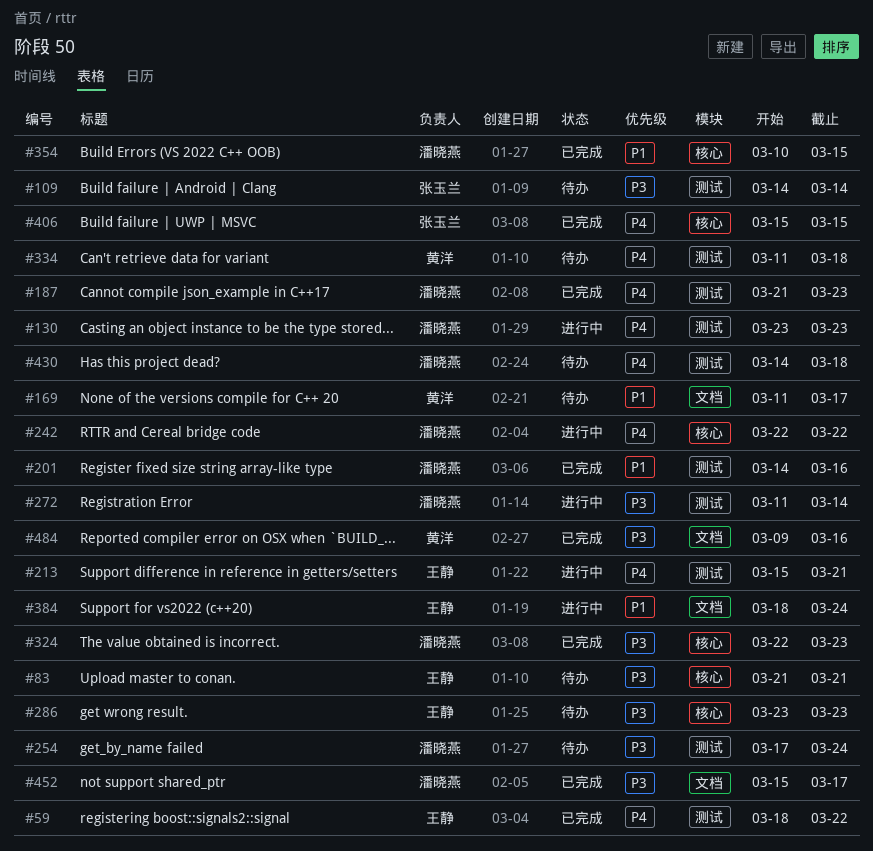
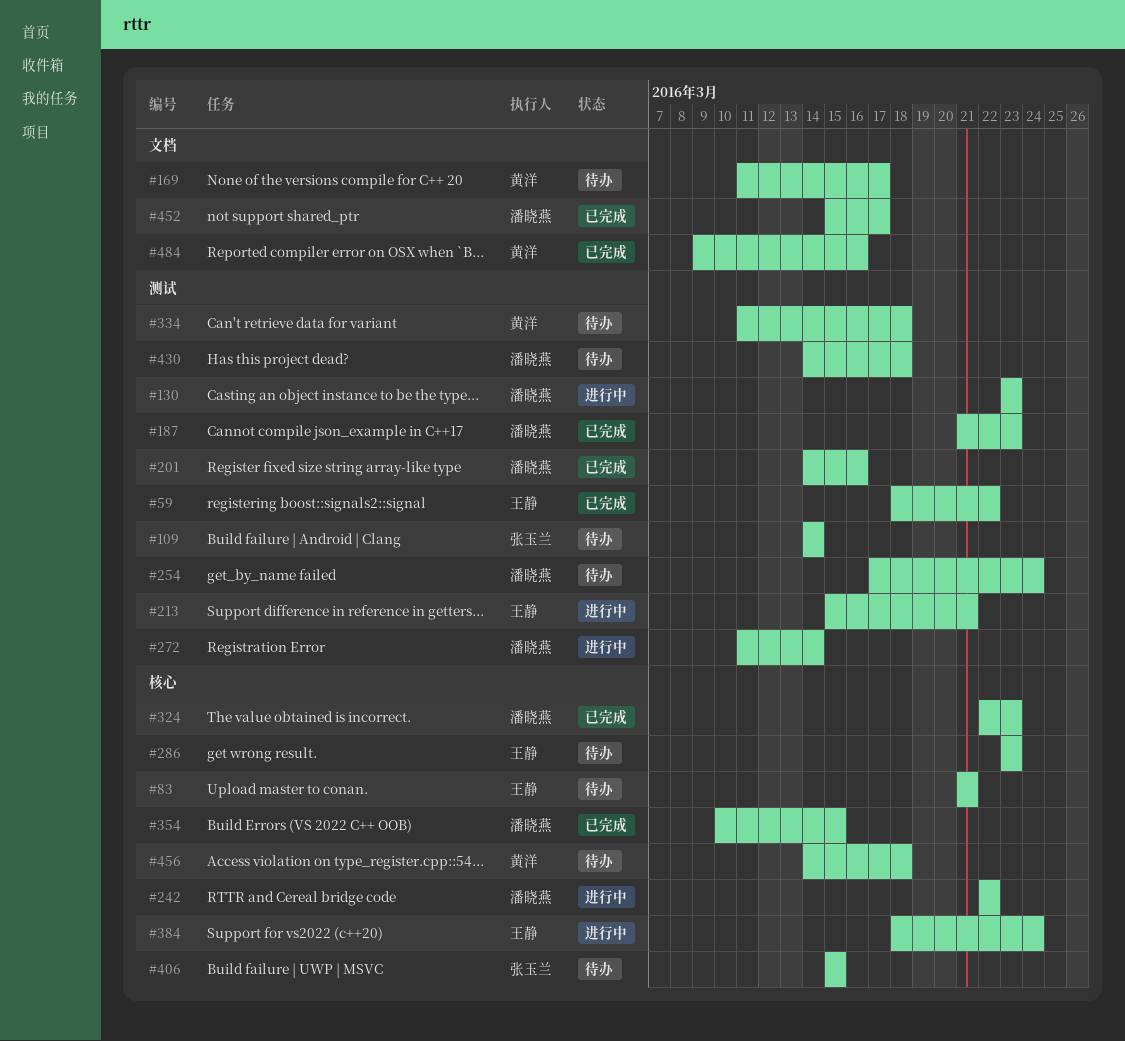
#384, label: 文档 -> 核心
#406, status: 已完成 -> 待办
#456: none -> present

